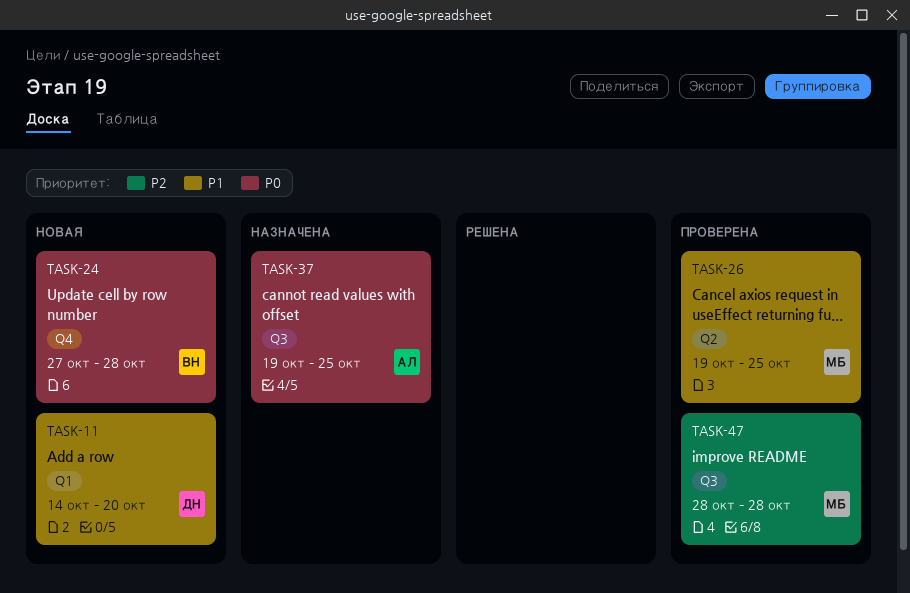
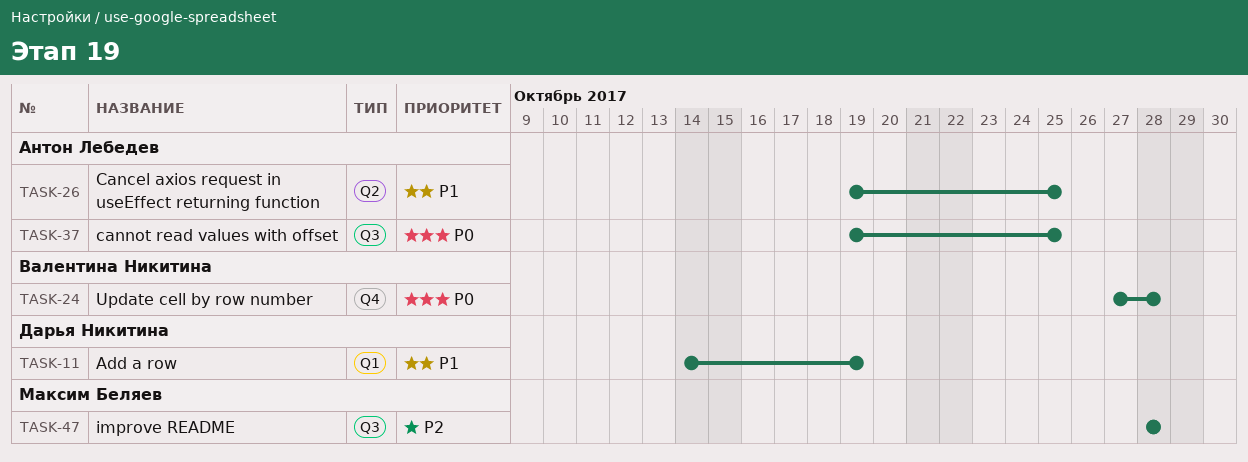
TASK-11, due: Oct 20 -> Oct 19
TASK-26, owner: Максим Беляев -> Антон Лебедев

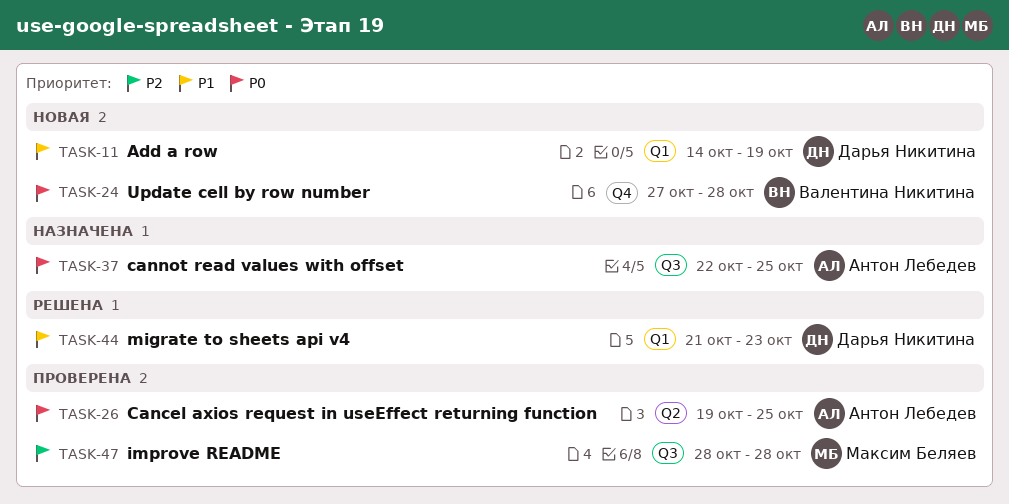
TASK-26, priority: P1 -> P0
TASK-37, start: Oct 19 -> Oct 22
TASK-44: none -> present

